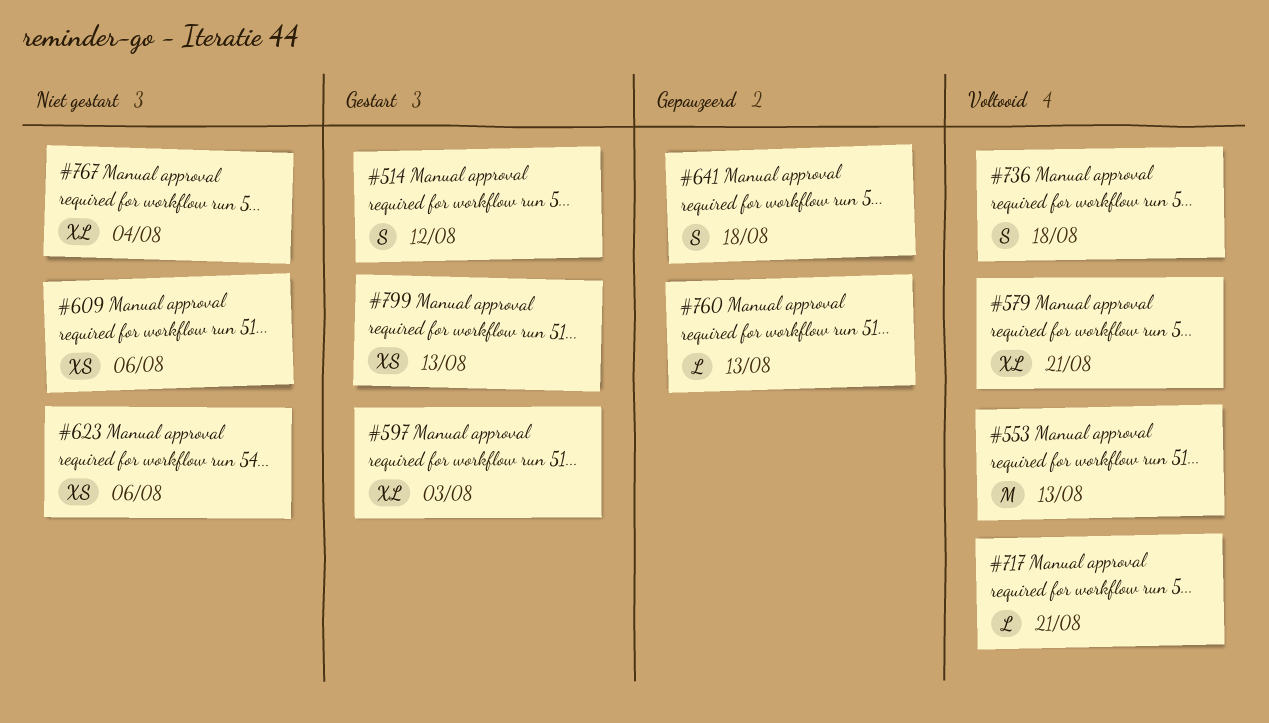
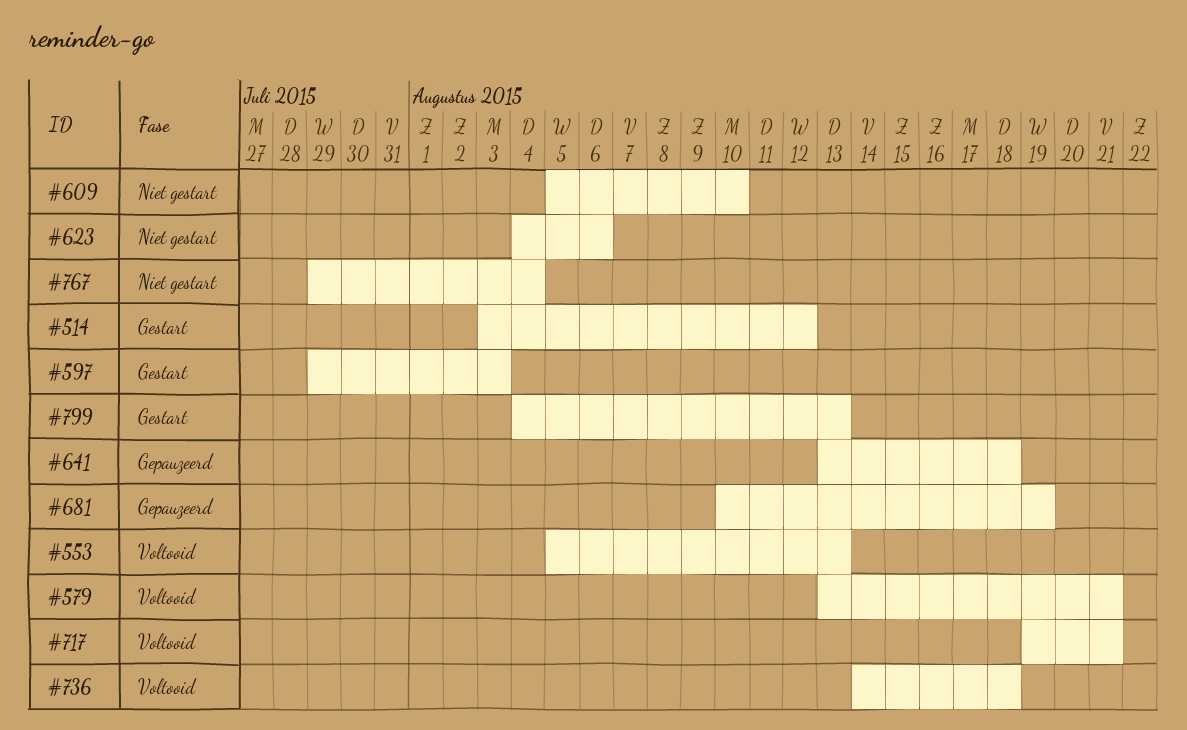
#609, due: Aug 6 -> Aug 10
#681: none -> present
#760: present -> none

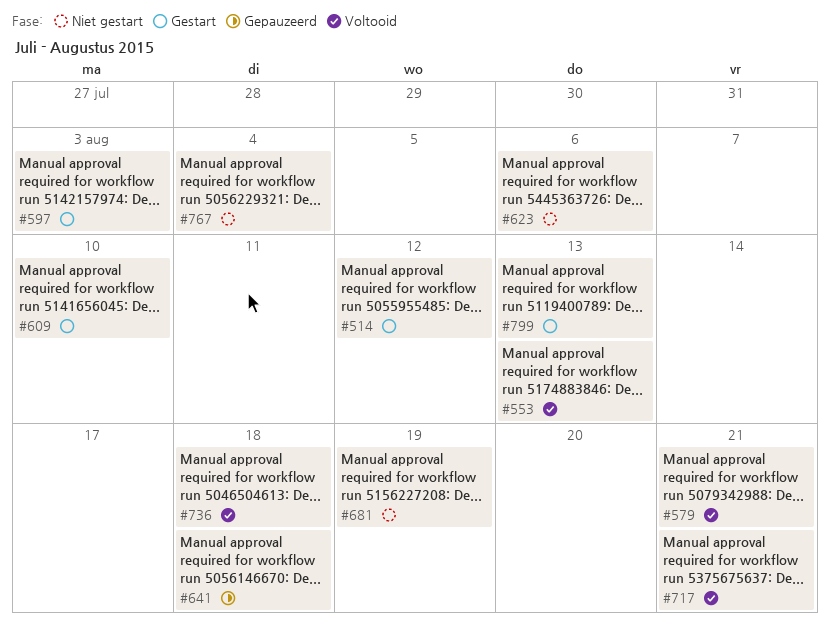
#609, status: Niet gestart -> Gestart
#681, status: Gepauzeerd -> Niet gestart

